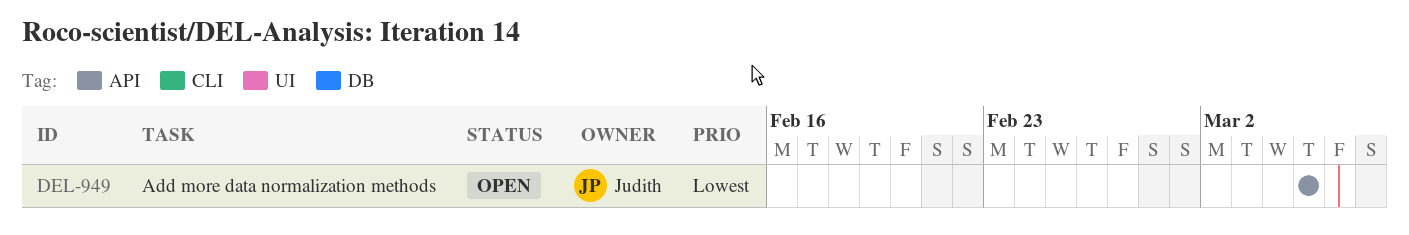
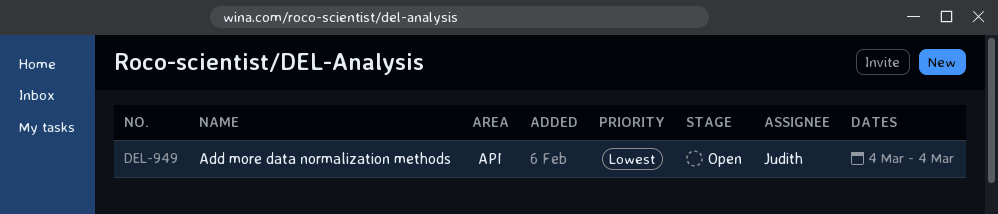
DEL-949, start: Mar 5 -> Mar 4
DEL-949, due: Mar 5 -> Mar 4

